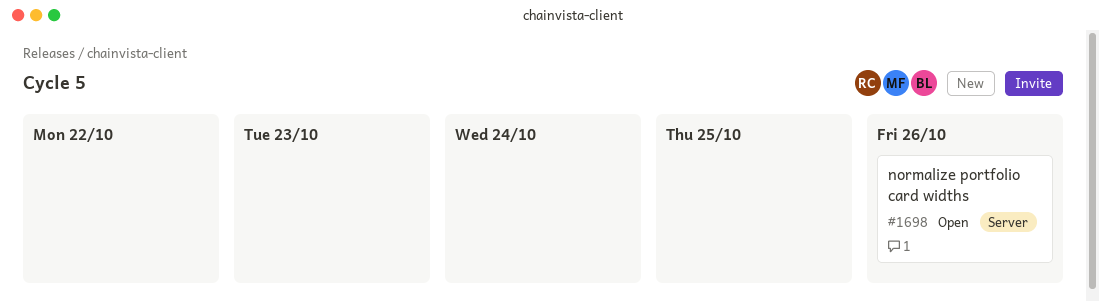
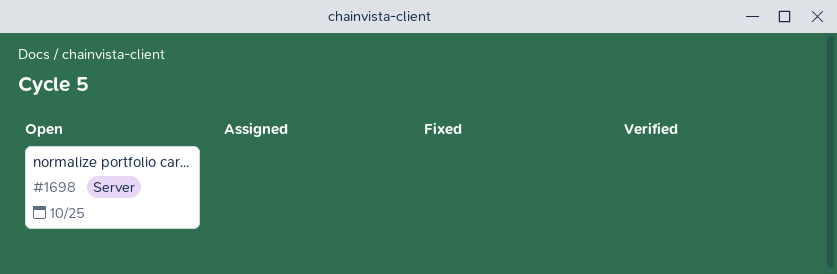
#1698, due: Oct 26 -> Oct 25

